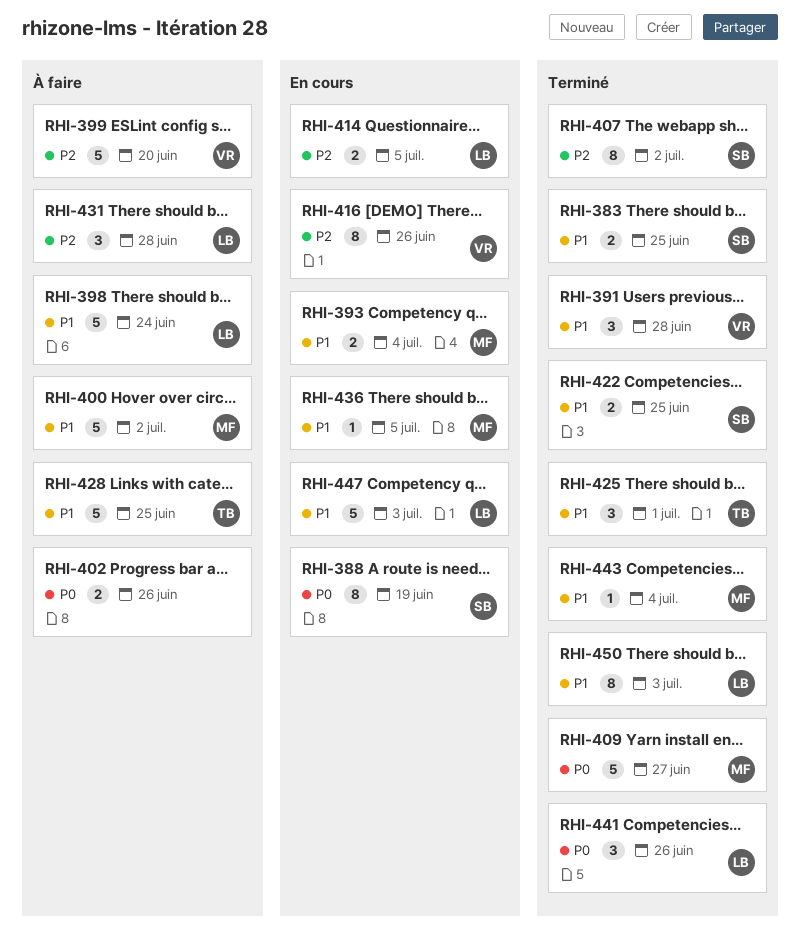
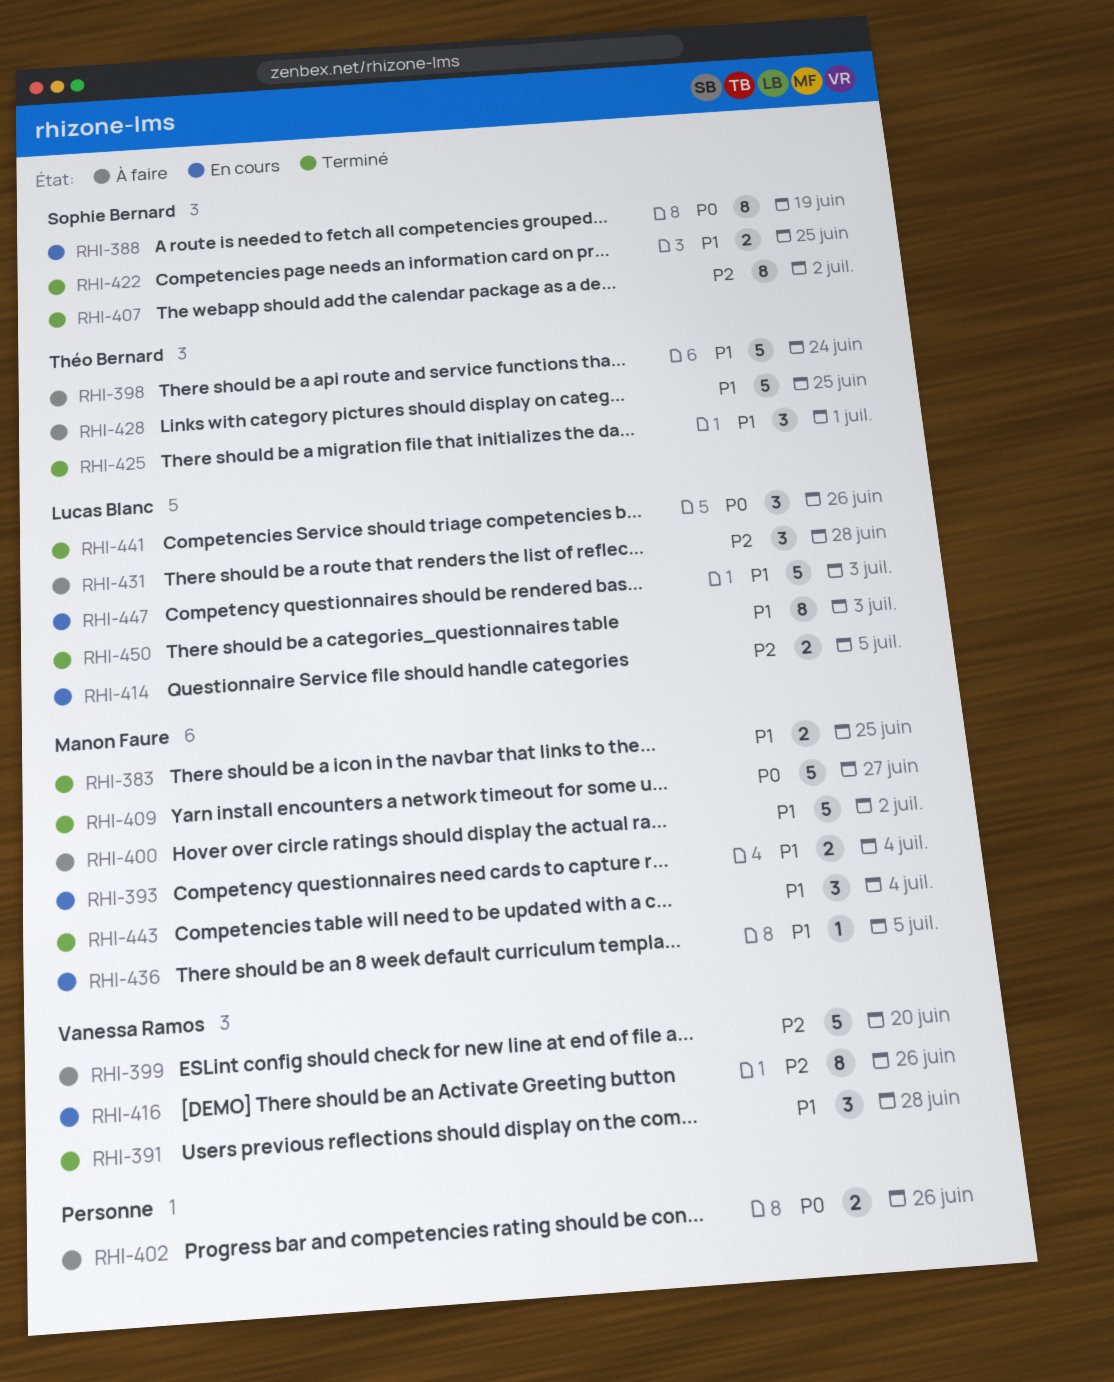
RHI-383, owner: Sophie Bernard -> Manon Faure
RHI-398, owner: Lucas Blanc -> Théo Bernard
RHI-443, estimate: 1 -> 3

